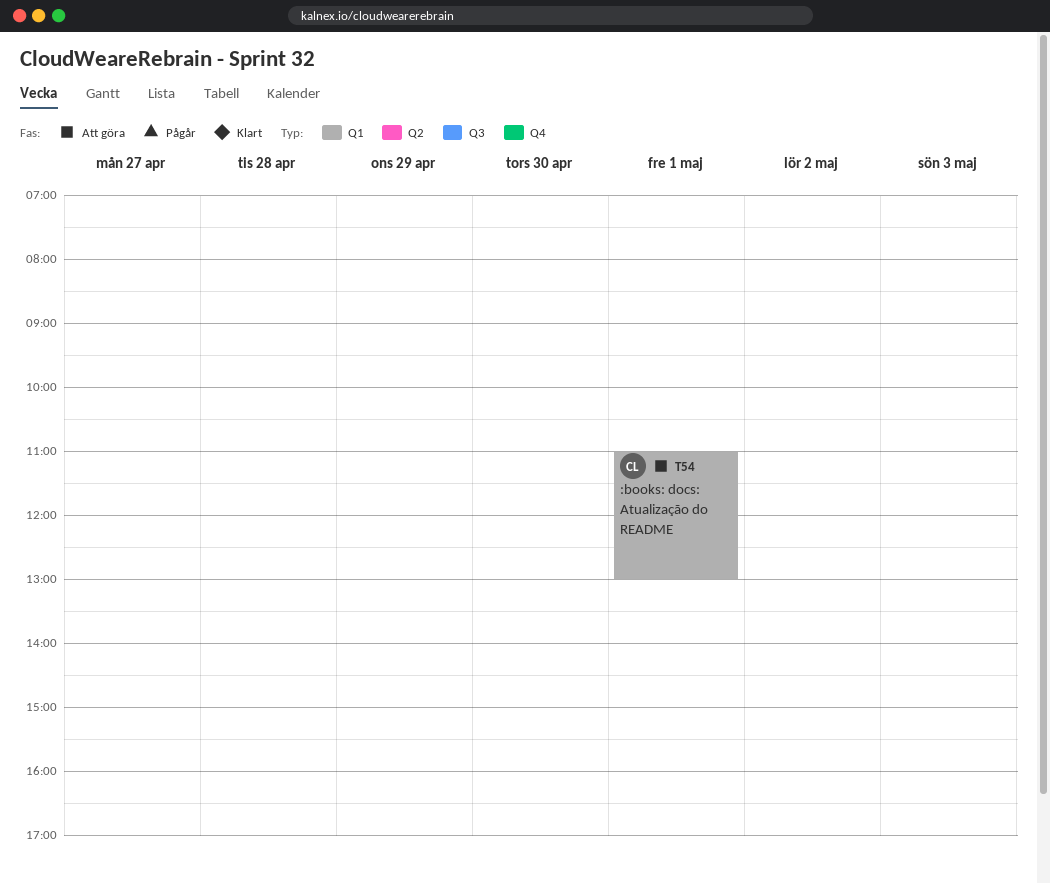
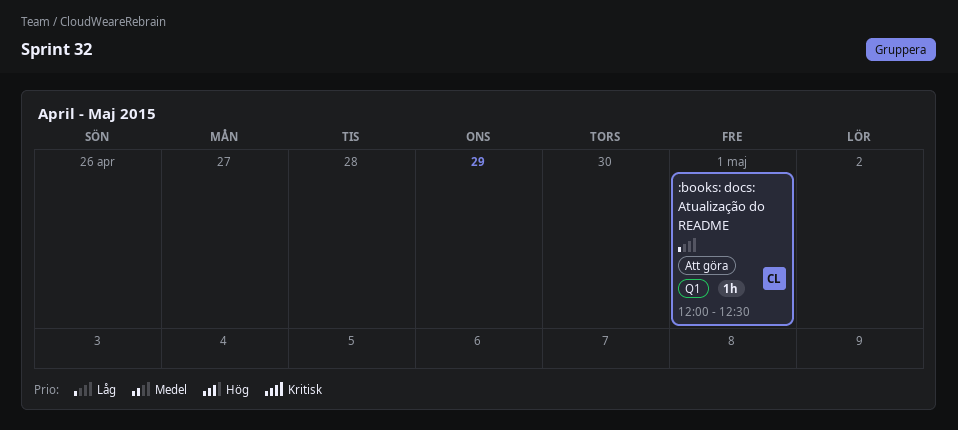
:books: docs: Atualização do README, begins: 11:00 -> 12:00
:books: docs: Atualização do README, ends: 13:00 -> 12:30

